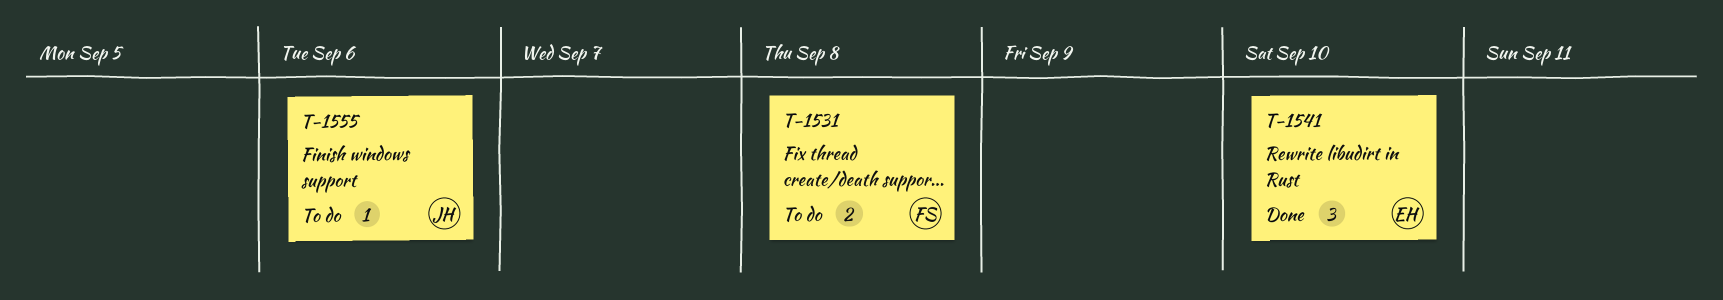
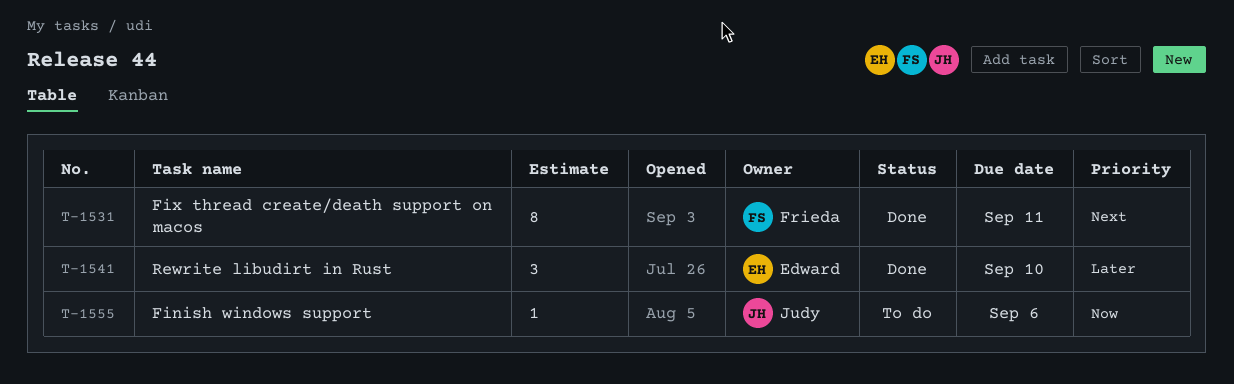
T-1531, status: To do -> Done
T-1531, estimate: 2 -> 8
T-1531, due: Sep 8 -> Sep 11

